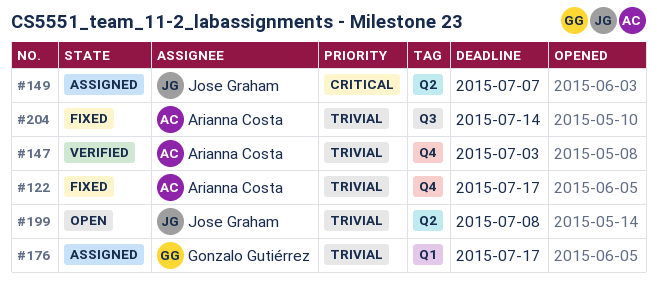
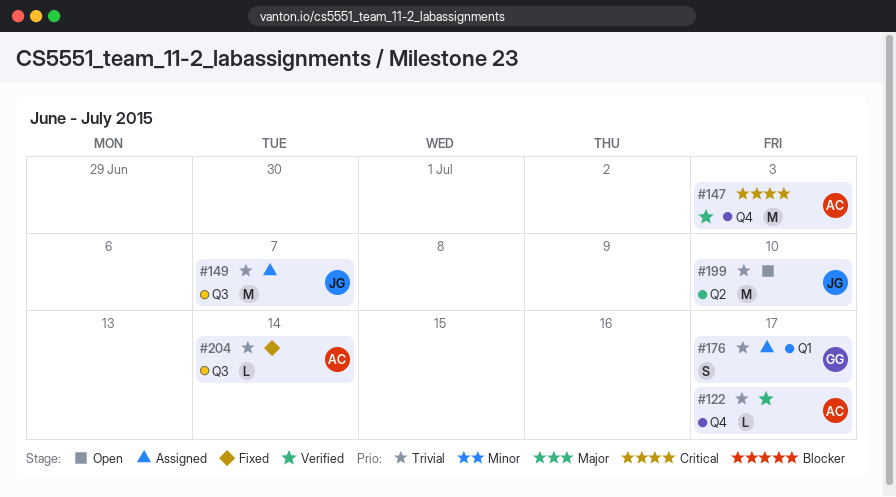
#122, status: Fixed -> Verified
#147, priority: Trivial -> Critical
#149, priority: Critical -> Trivial
#149, label: Q2 -> Q3
#199, due: Jul 8 -> Jul 10

